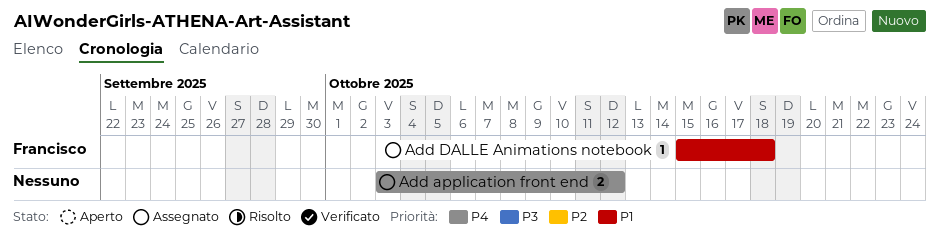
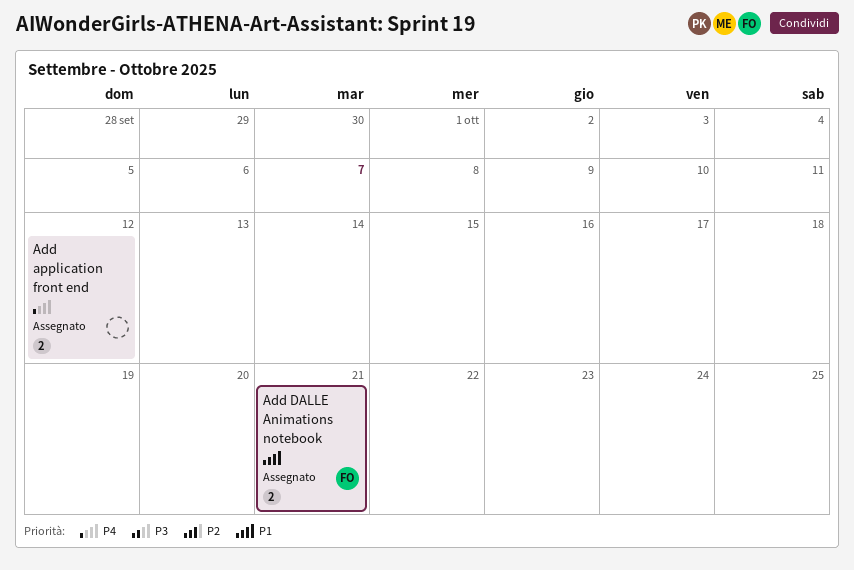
Add DALLE Animations notebook, estimate: 1 -> 2
Add DALLE Animations notebook, due: Oct 18 -> Oct 21

